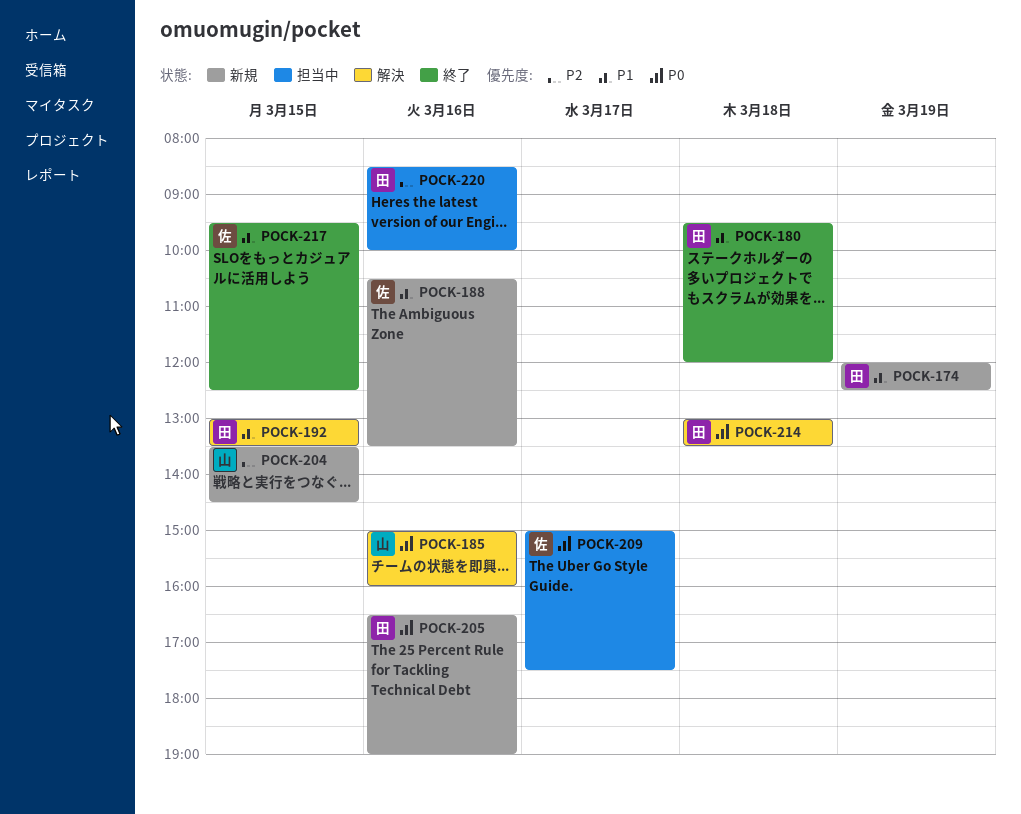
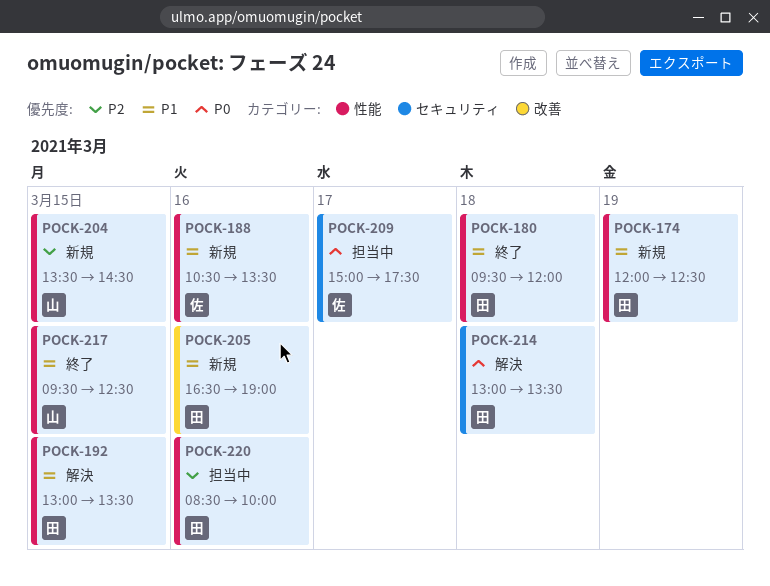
POCK-185: present -> none
POCK-205, priority: P0 -> P1
POCK-217, owner: 佐 -> 山

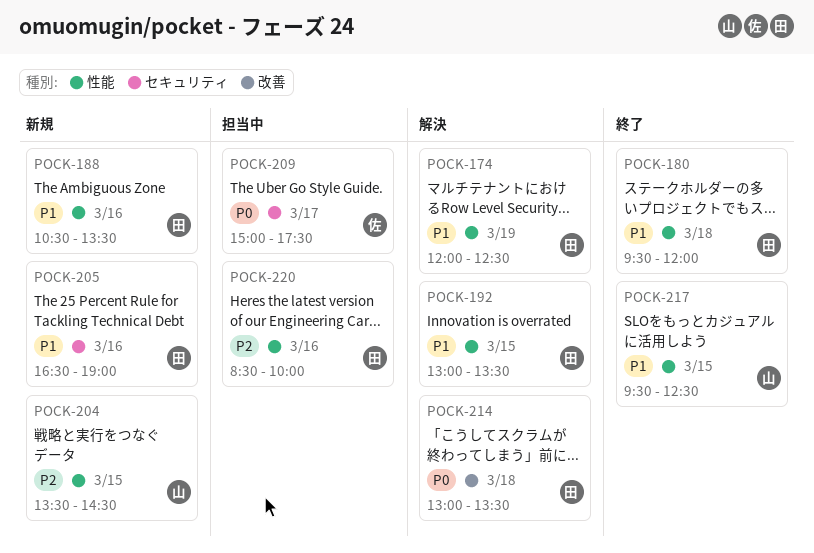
POCK-174, status: 新規 -> 解決
POCK-188, owner: 佐 -> 田
POCK-205, label: 改善 -> セキュリティ
POCK-214, label: セキュリティ -> 改善

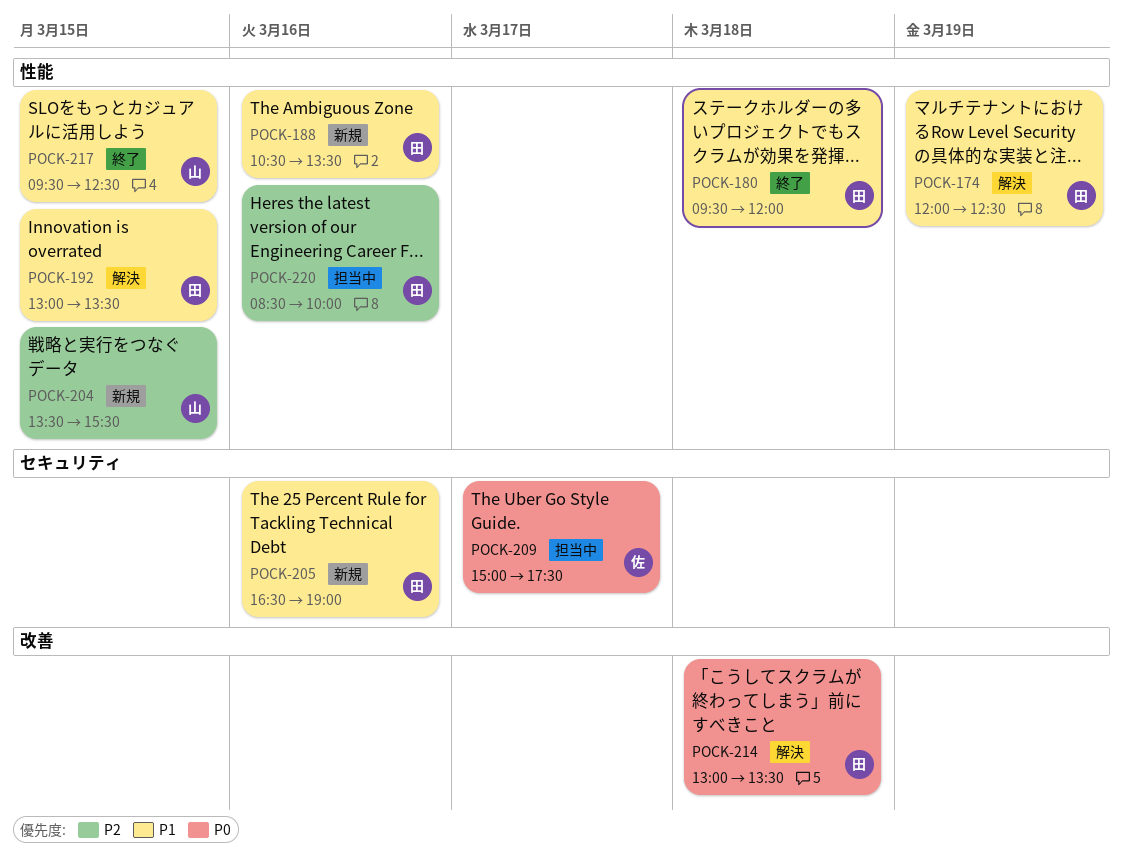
POCK-204, ends: 14:30 -> 15:30

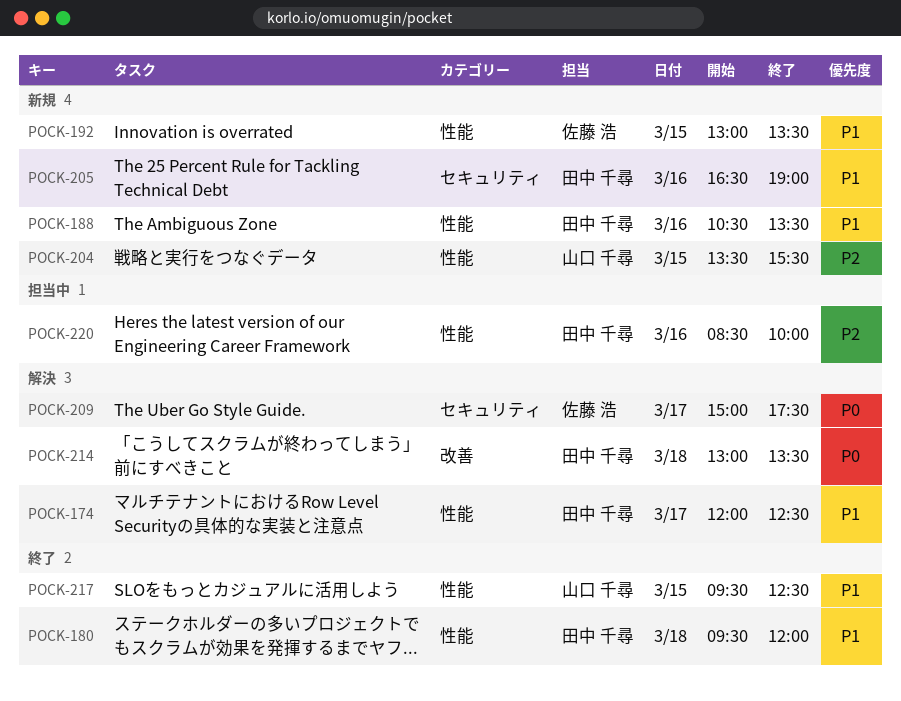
POCK-174, day: Mar 19 -> Mar 17
POCK-192, status: 解決 -> 新規
POCK-192, owner: 田中 千尋 -> 佐藤 浩
POCK-209, status: 担当中 -> 解決

